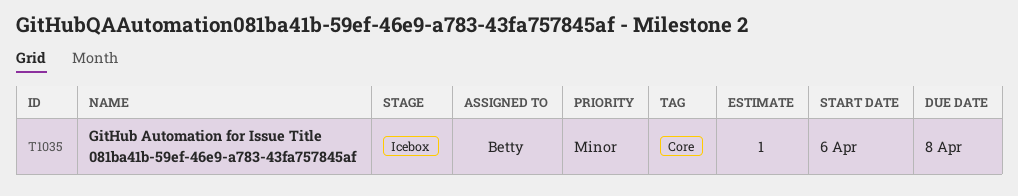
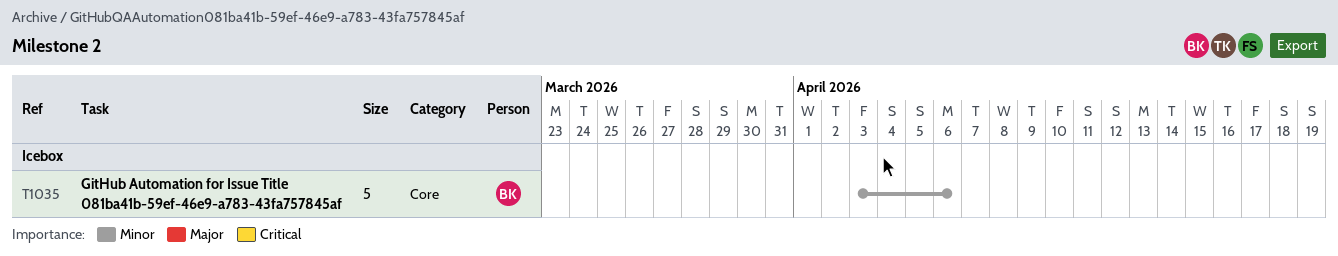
T1035, estimate: 1 -> 5
T1035, start: Apr 6 -> Apr 3
T1035, due: Apr 8 -> Apr 6

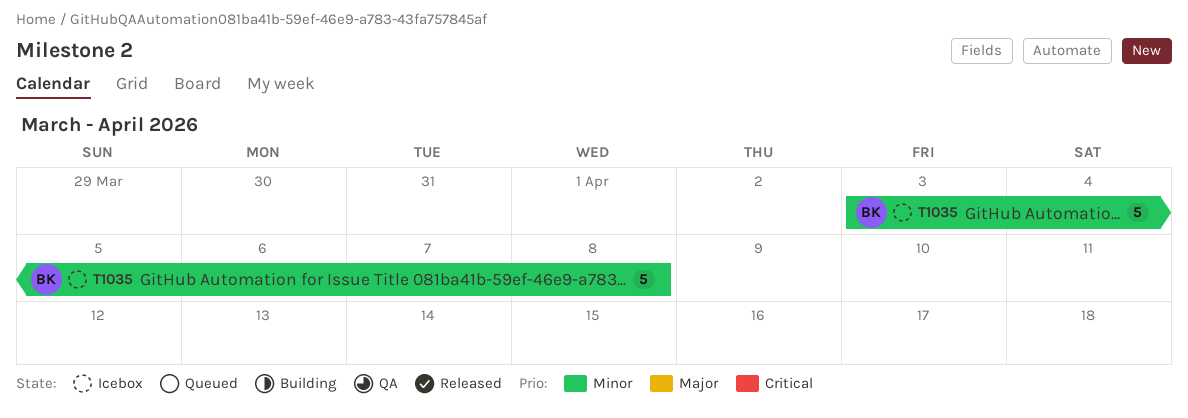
T1035, due: Apr 6 -> Apr 8

